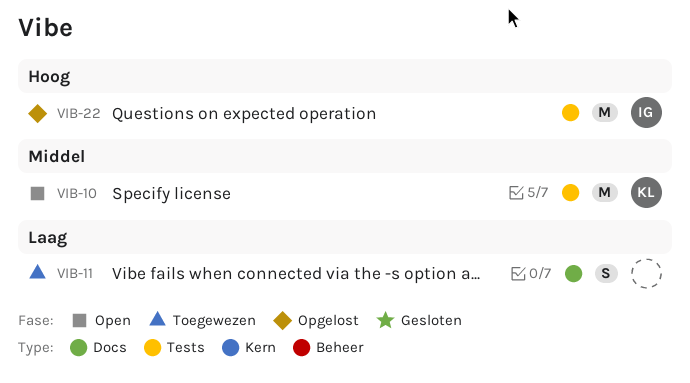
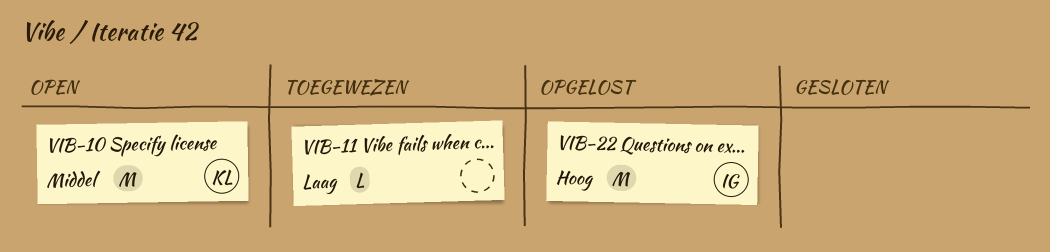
VIB-11, estimate: S -> L

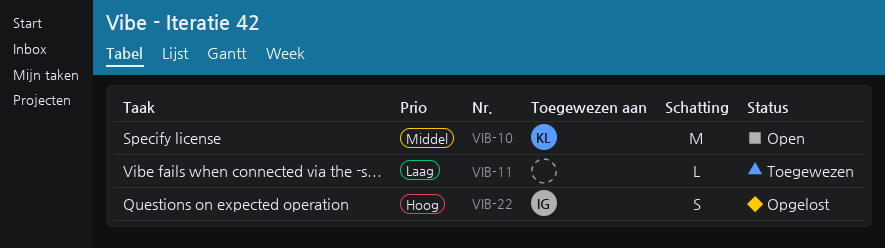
VIB-22, estimate: M -> S

